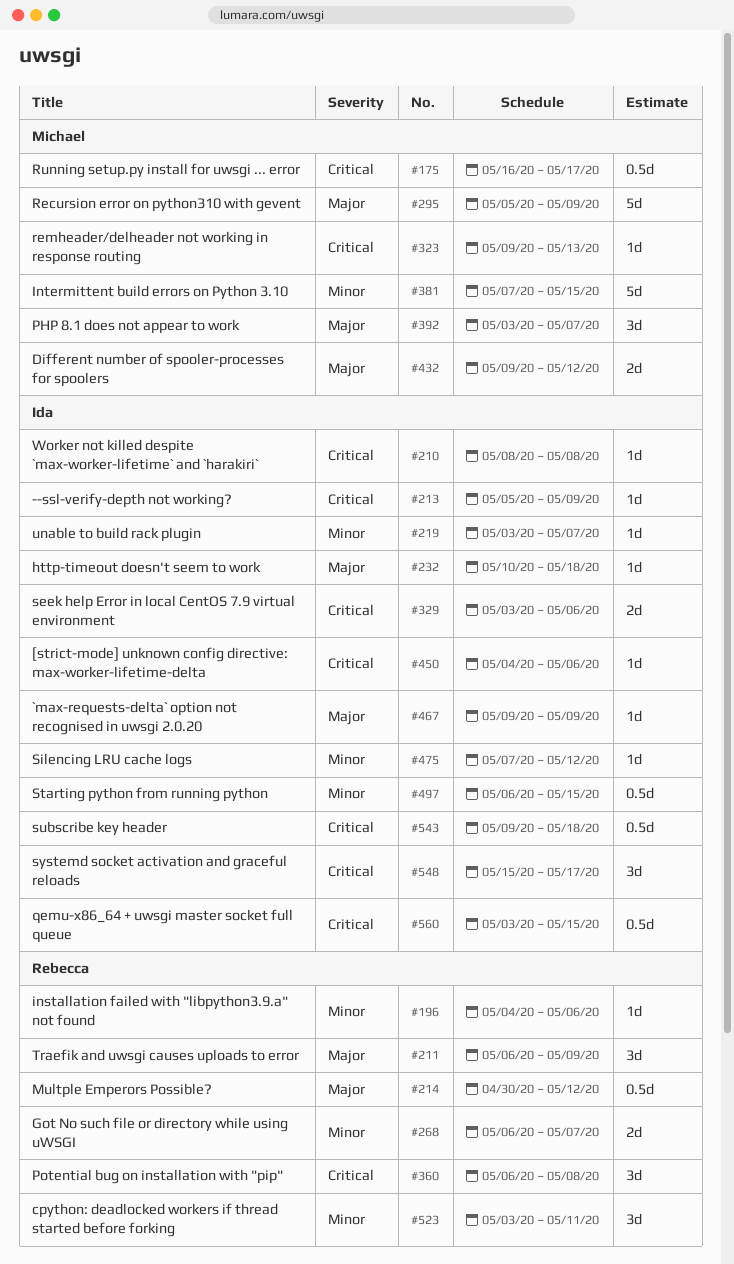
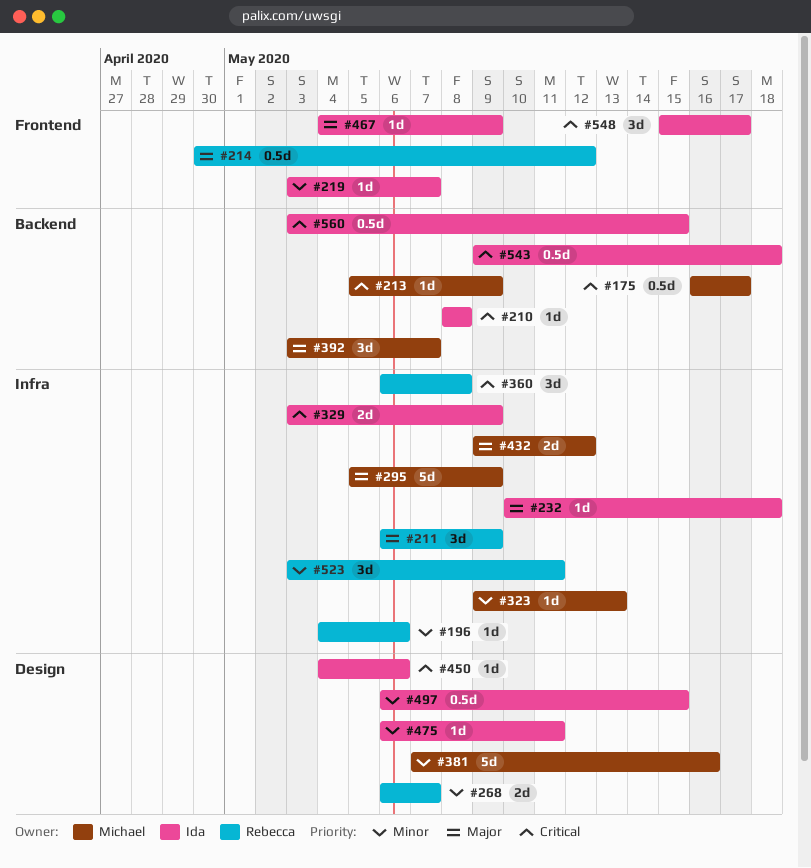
#213, owner: Ida -> Michael
#323, priority: Critical -> Minor
#329, due: May 6 -> May 9
#381, due: May 15 -> May 16
#467, start: May 9 -> May 4
#475, start: May 7 -> May 6
#475, due: May 12 -> May 11

